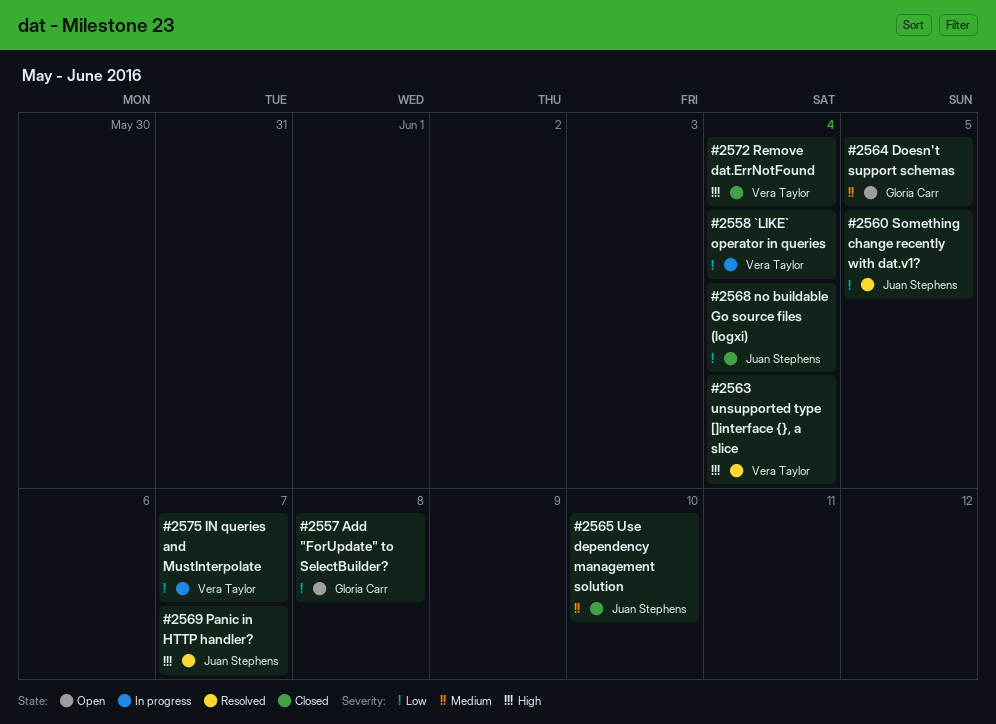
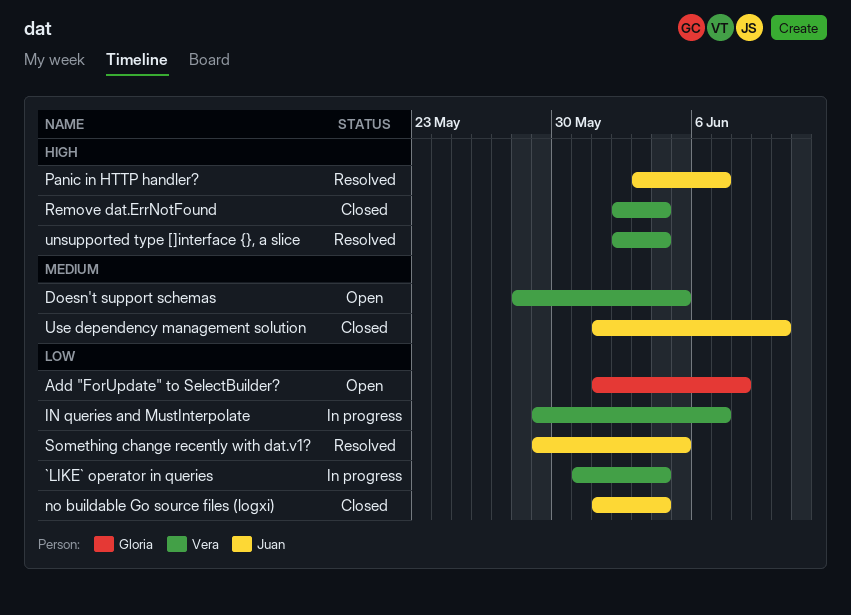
Doesn't support schemas, owner: Gloria Carr -> Vera Taylor

